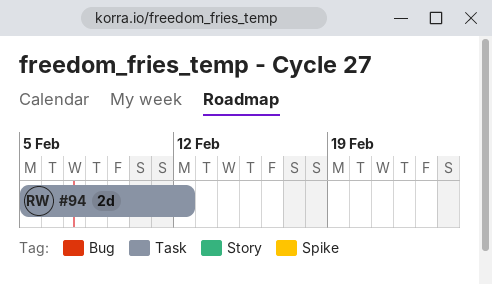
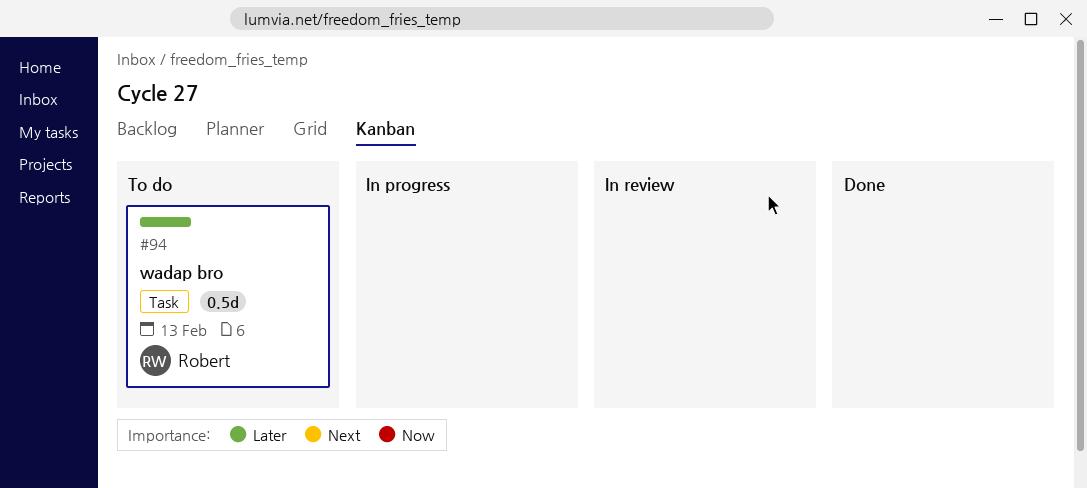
#94, estimate: 2d -> 0.5d
#94, due: Feb 12 -> Feb 13

